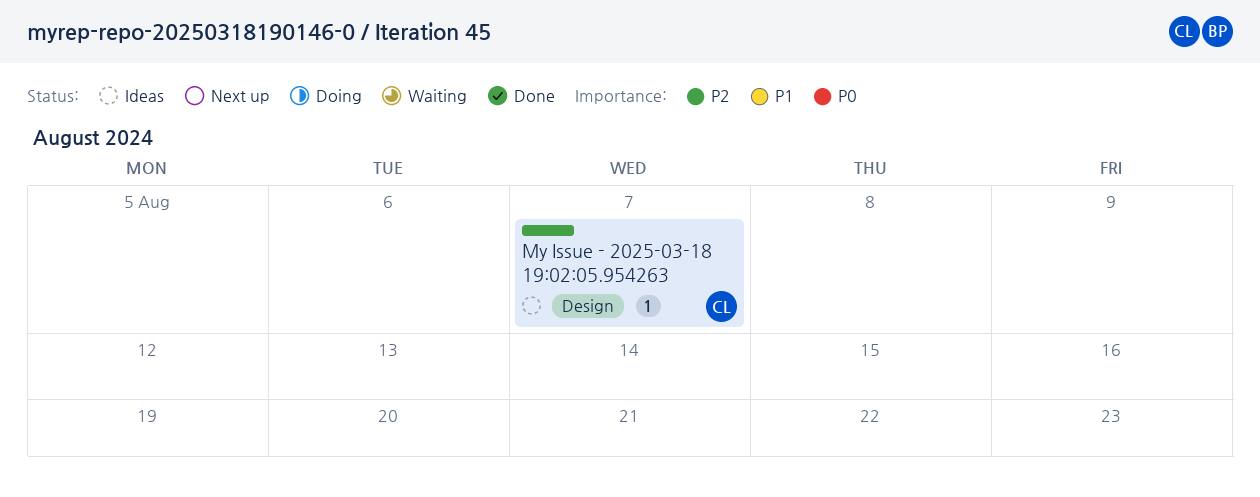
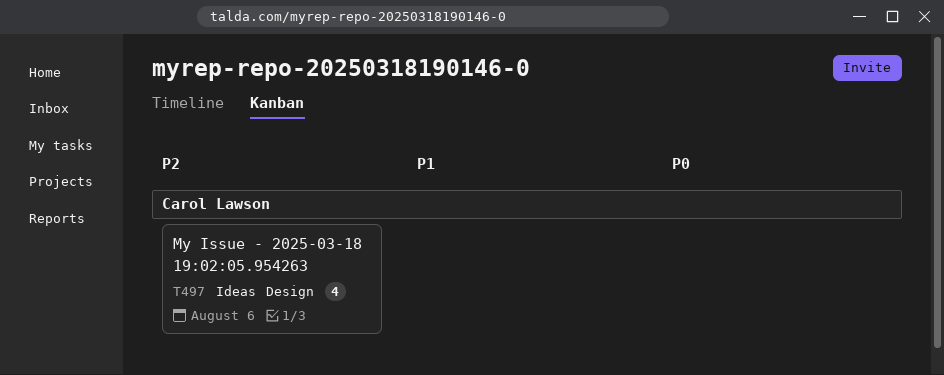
My Issue - 2025-03-18 19:02:05.954263, estimate: 1 -> 4
My Issue - 2025-03-18 19:02:05.954263, due: Aug 7 -> Aug 6

